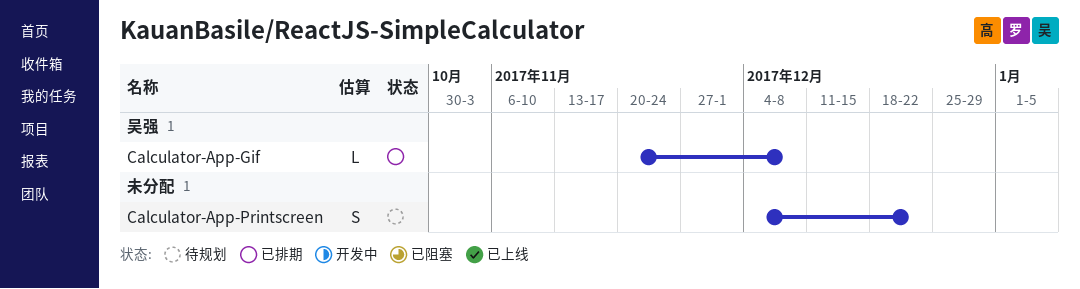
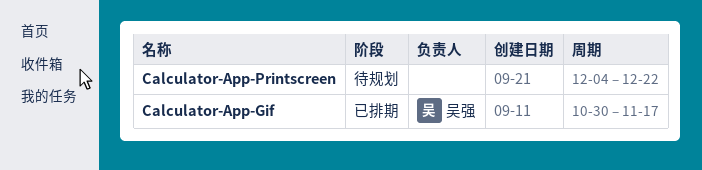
Calculator-App-Gif, start: Nov 20 -> Oct 30
Calculator-App-Gif, due: Dec 8 -> Nov 17

